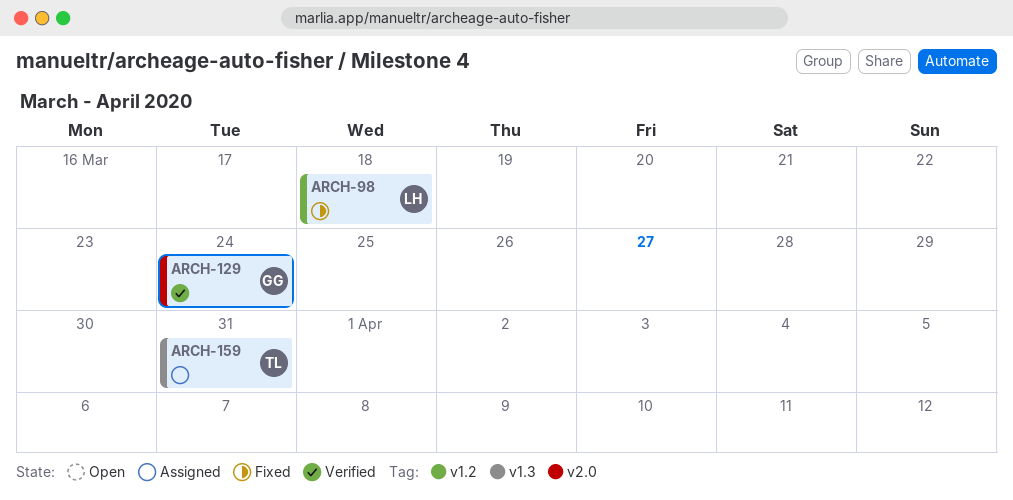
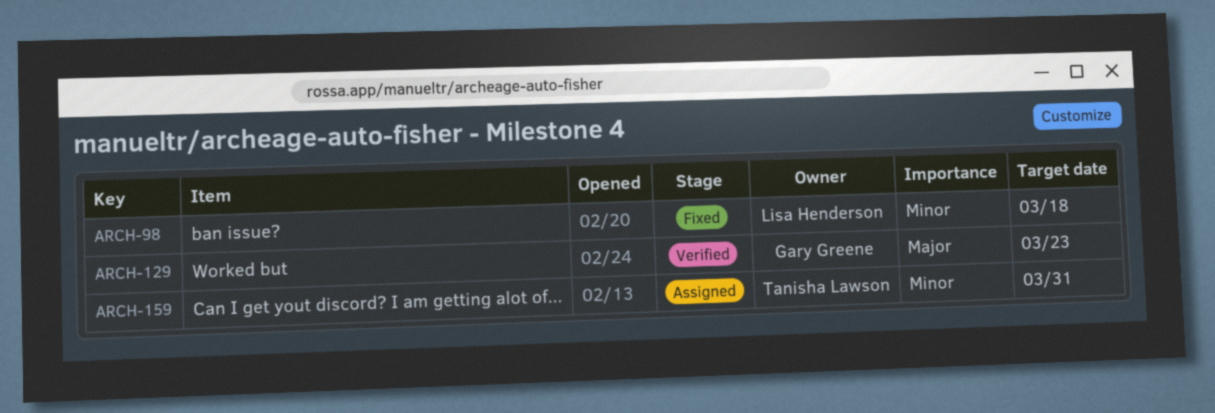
ARCH-129, due: Mar 24 -> Mar 23

